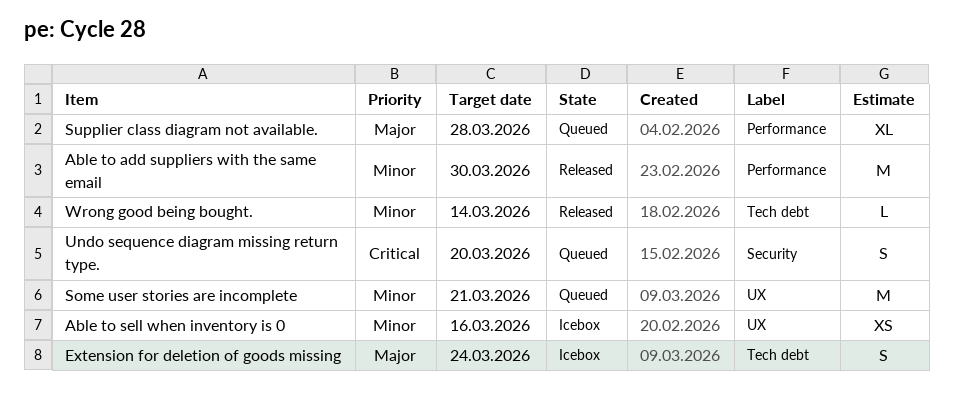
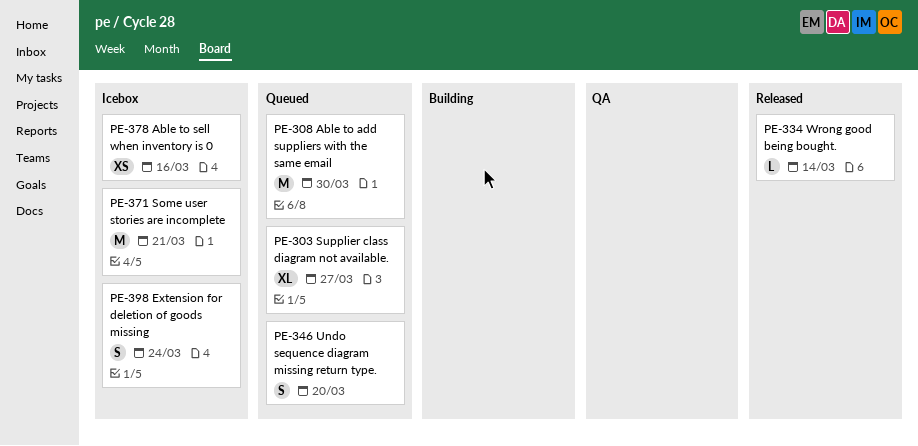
Able to add suppliers with the same email, status: Released -> Queued
Some user stories are incomplete, status: Queued -> Icebox
Supplier class diagram not available., due: Mar 28 -> Mar 27

